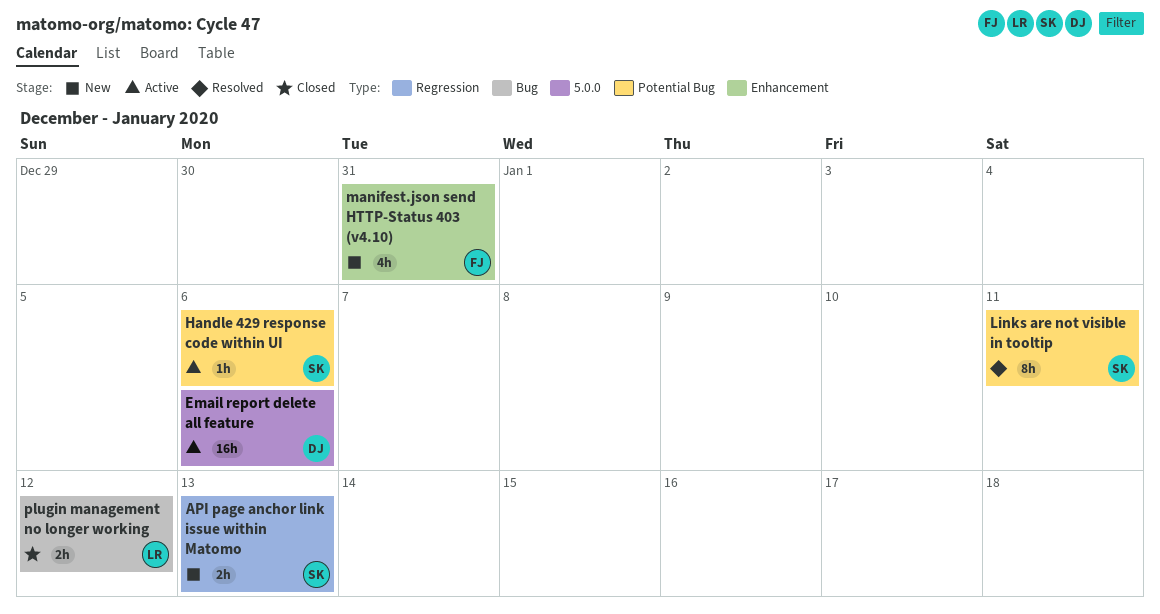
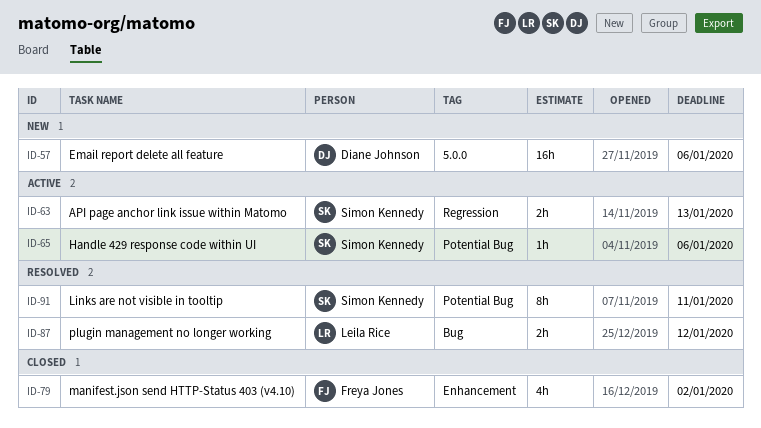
API page anchor link issue within Matomo, status: New -> Active
Email report delete all feature, status: Active -> New
manifest.json send HTTP-Status 403 (v4.10), status: New -> Closed
manifest.json send HTTP-Status 403 (v4.10), due: Dec 31 -> Jan 2
plugin management no longer working, status: Closed -> Resolved

